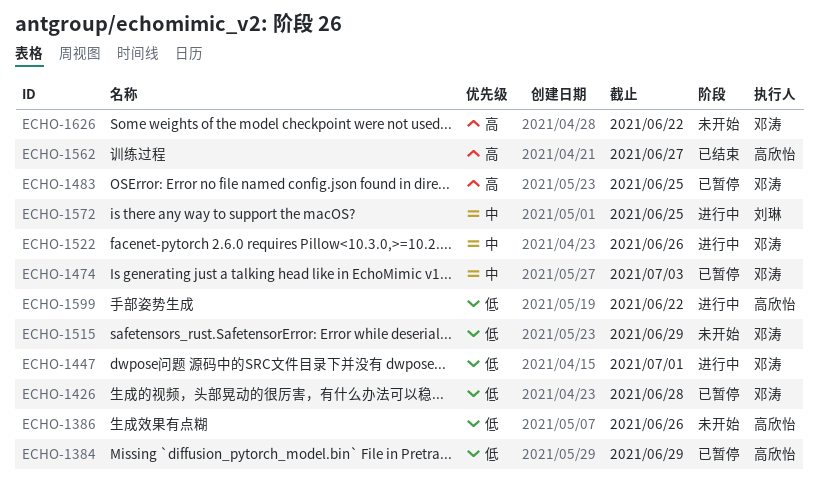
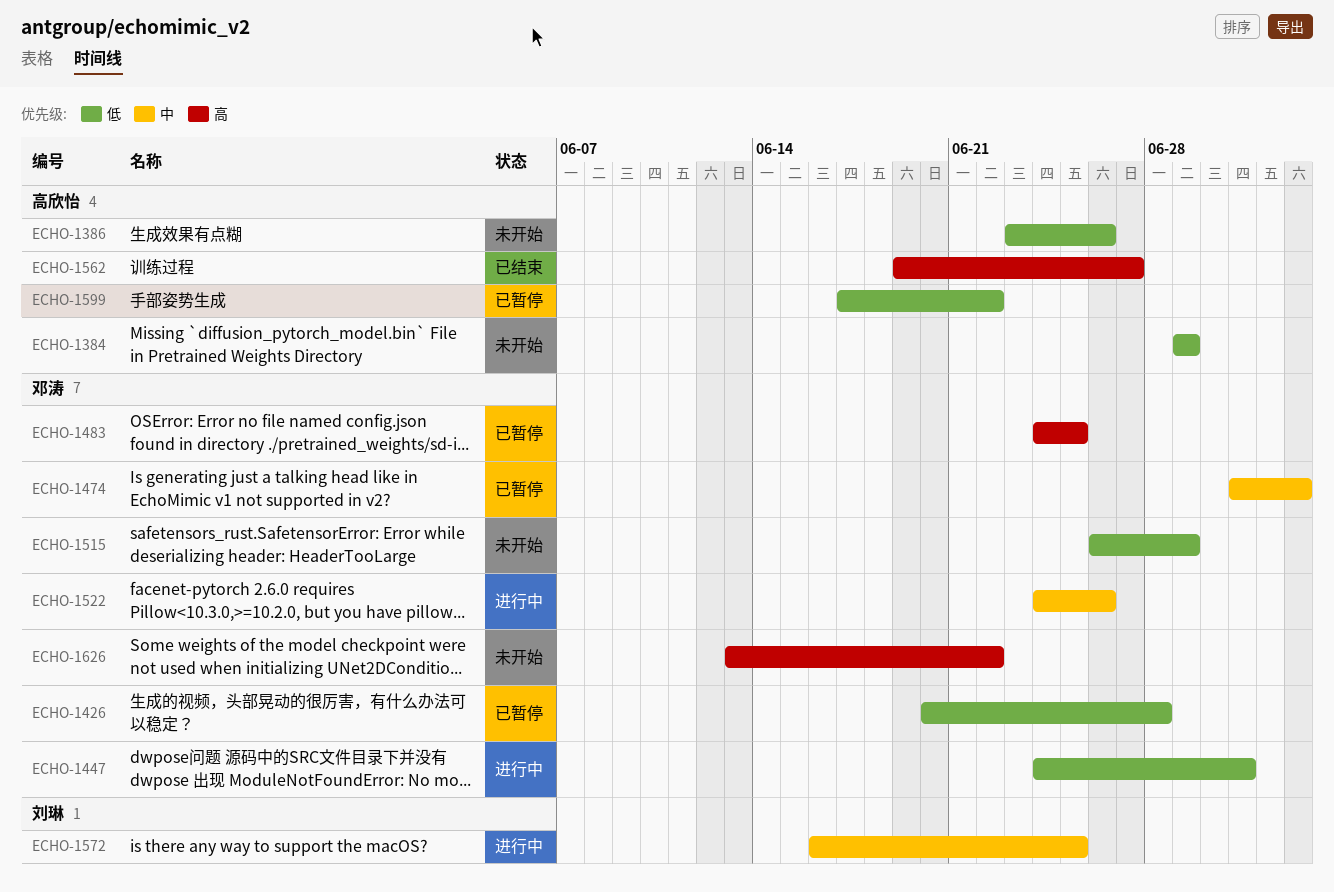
ECHO-1384, status: 已暂停 -> 未开始
ECHO-1599, status: 进行中 -> 已暂停

